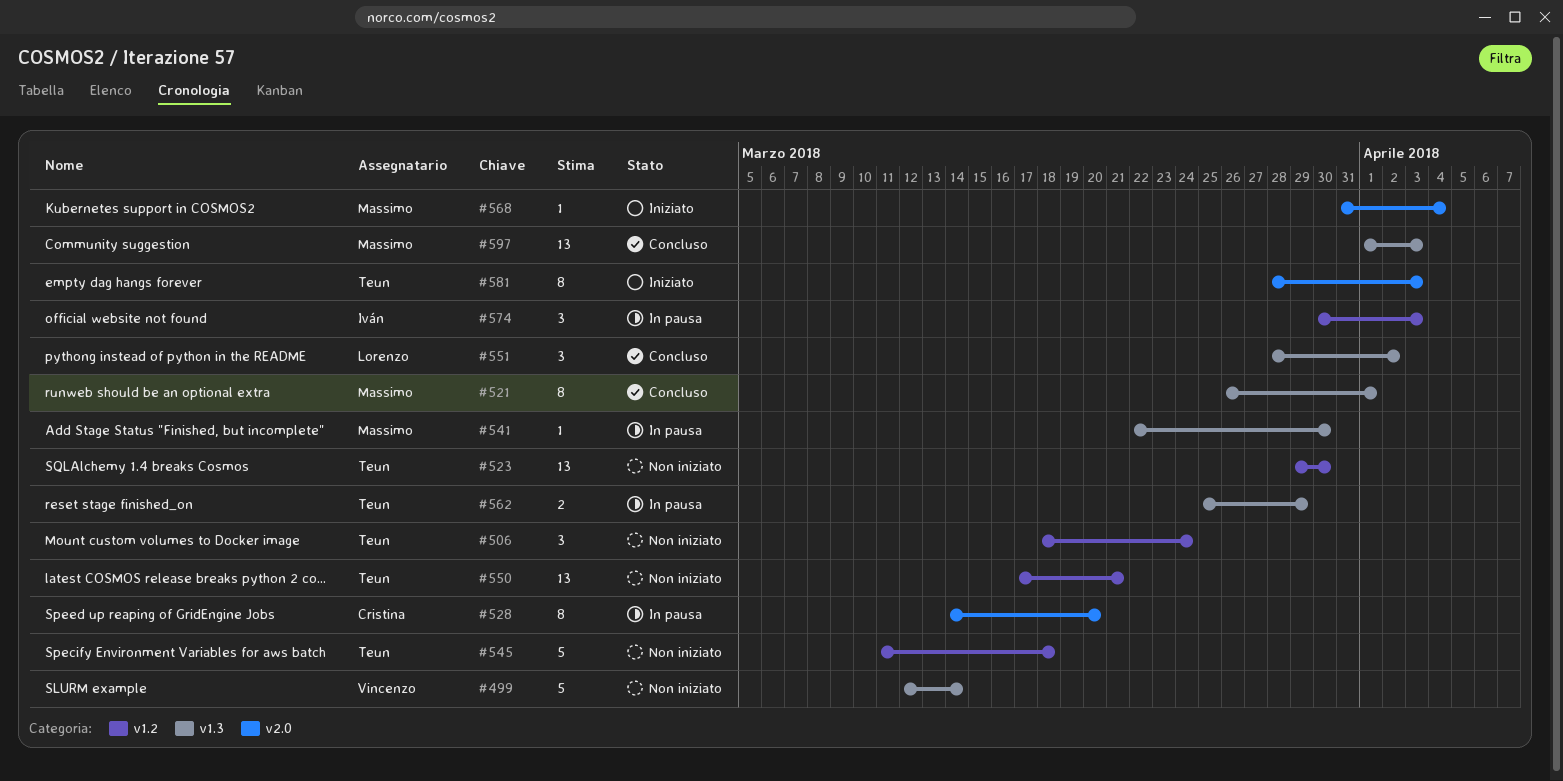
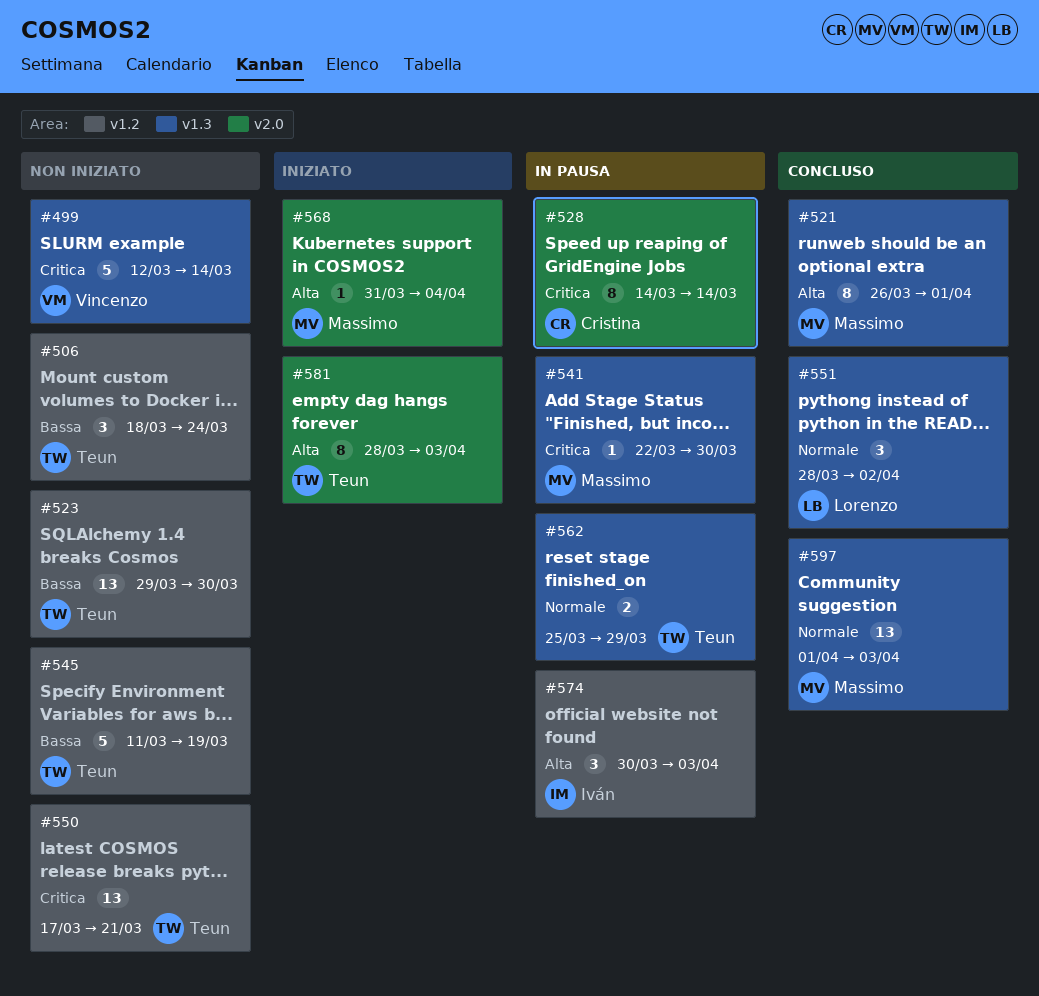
#528, due: Mar 20 -> Mar 14
#545, due: Mar 18 -> Mar 19

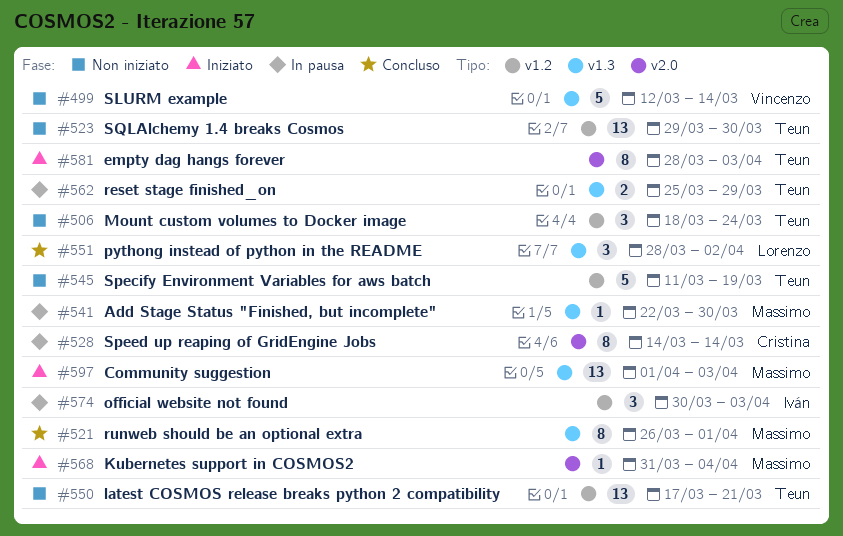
#597, status: Concluso -> Iniziato

